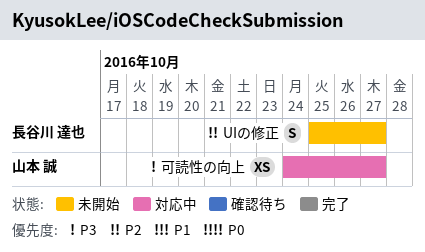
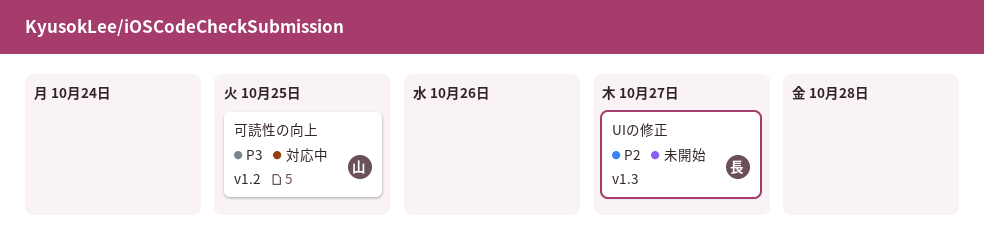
可読性の向上, due: Oct 27 -> Oct 25

